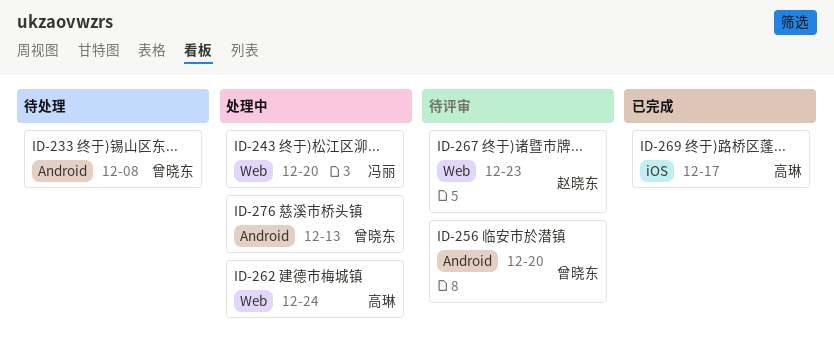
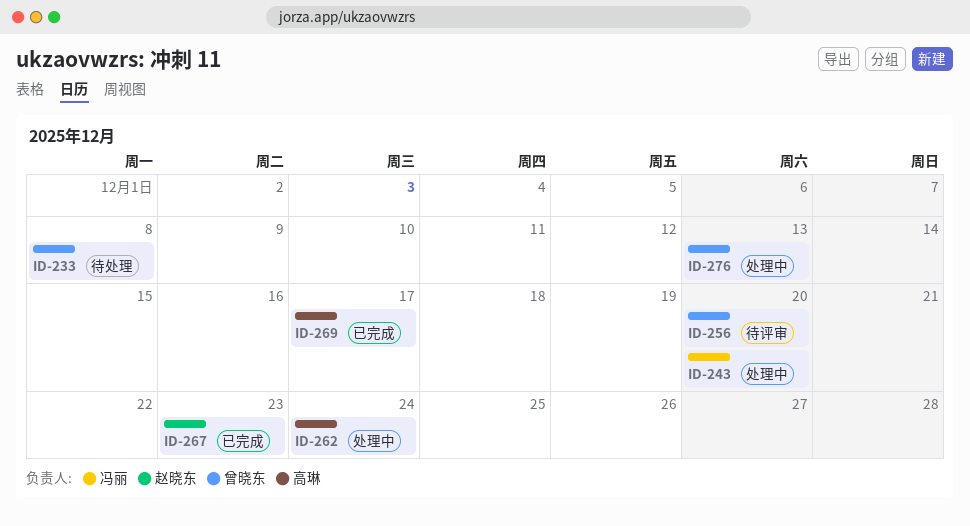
ID-267, status: 待评审 -> 已完成

